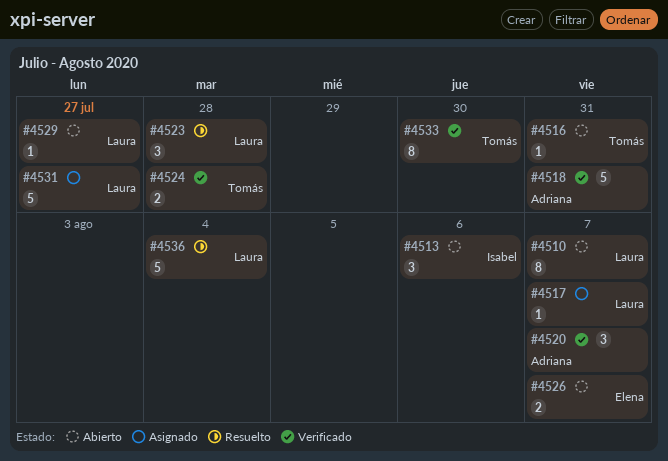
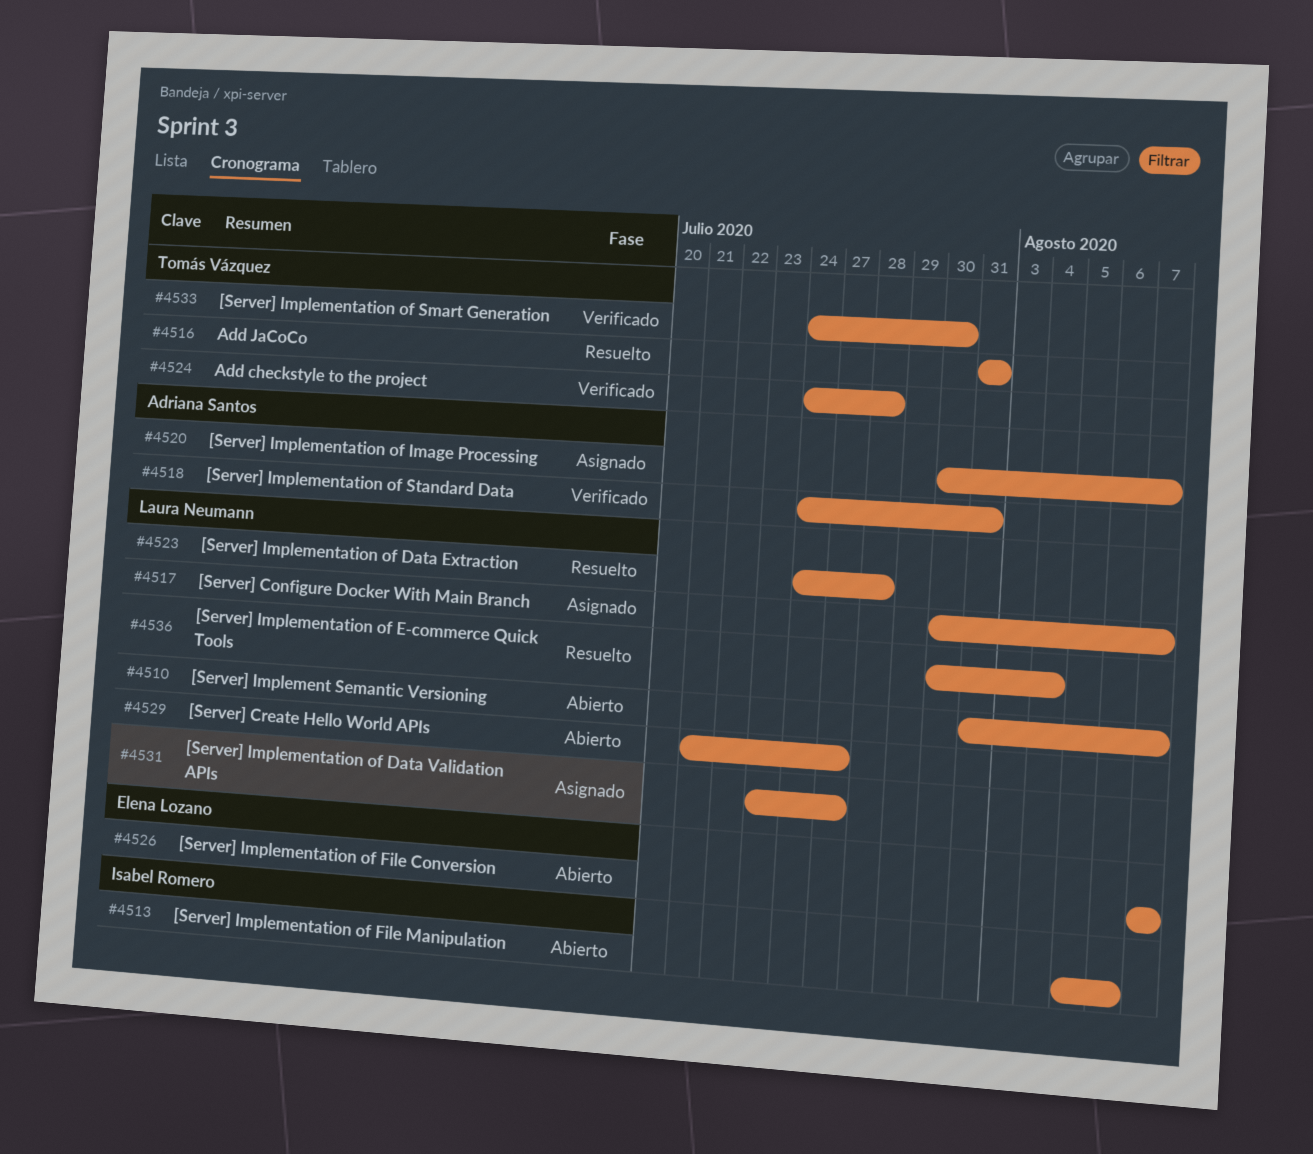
#4516, status: Abierto -> Resuelto
#4520, status: Verificado -> Asignado

